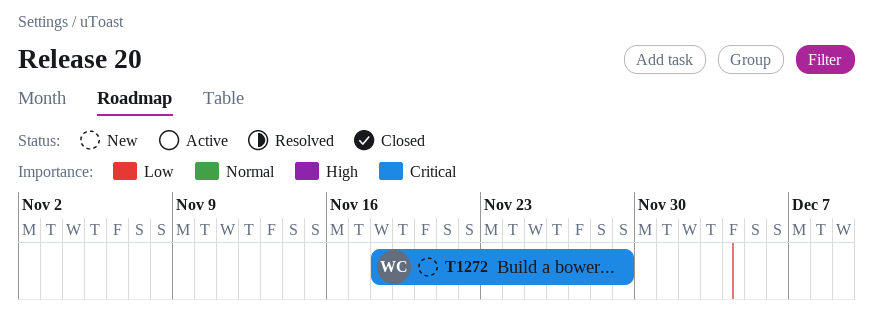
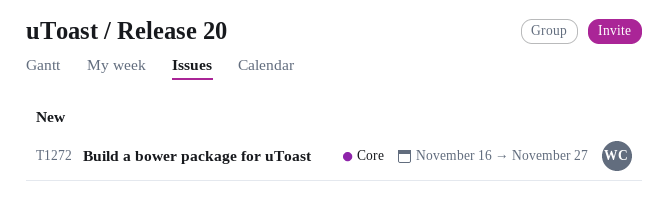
T1272, start: Nov 18 -> Nov 16
T1272, due: Nov 29 -> Nov 27

